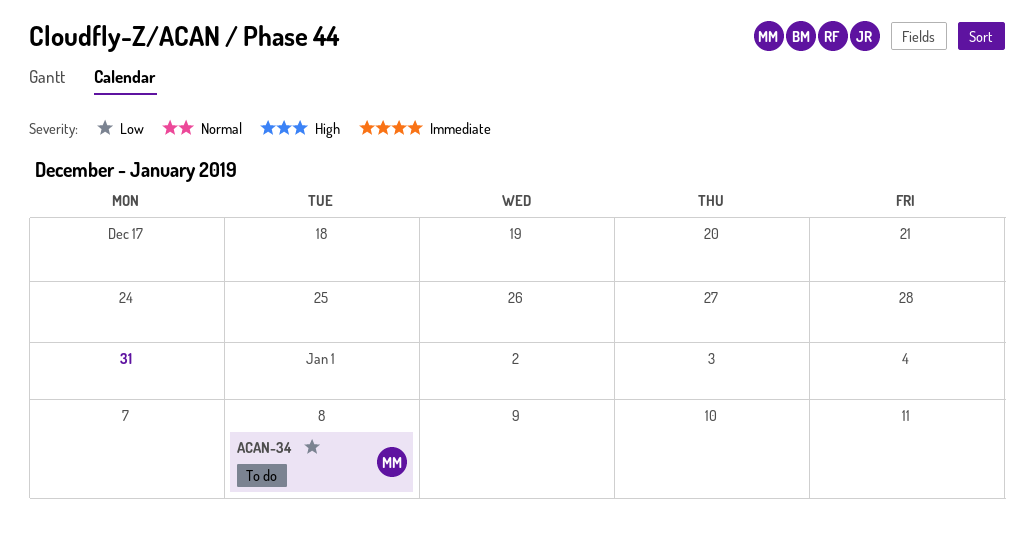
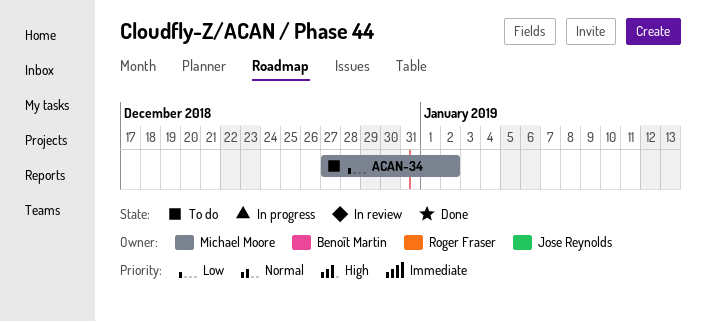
ACAN-34, due: Jan 8 -> Jan 2

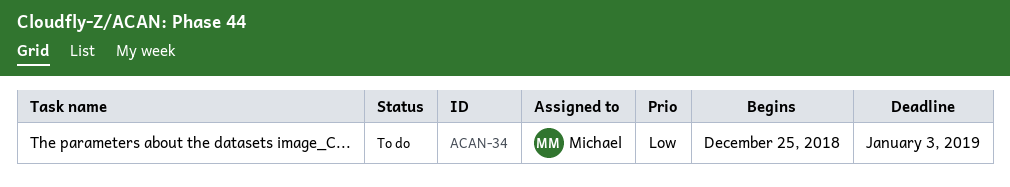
ACAN-34, start: Dec 27 -> Dec 25
ACAN-34, due: Jan 2 -> Jan 3

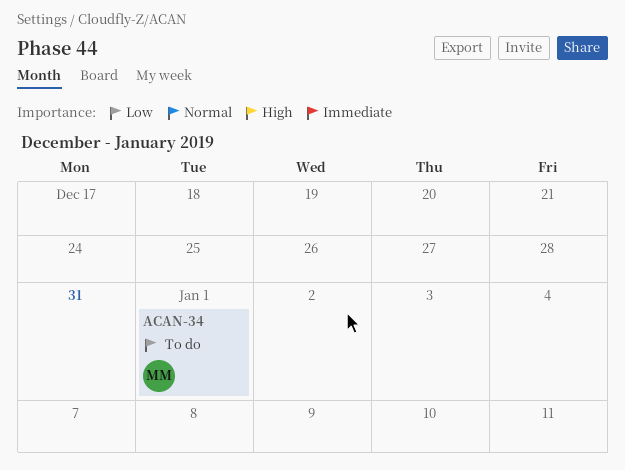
ACAN-34, due: Jan 3 -> Jan 1

